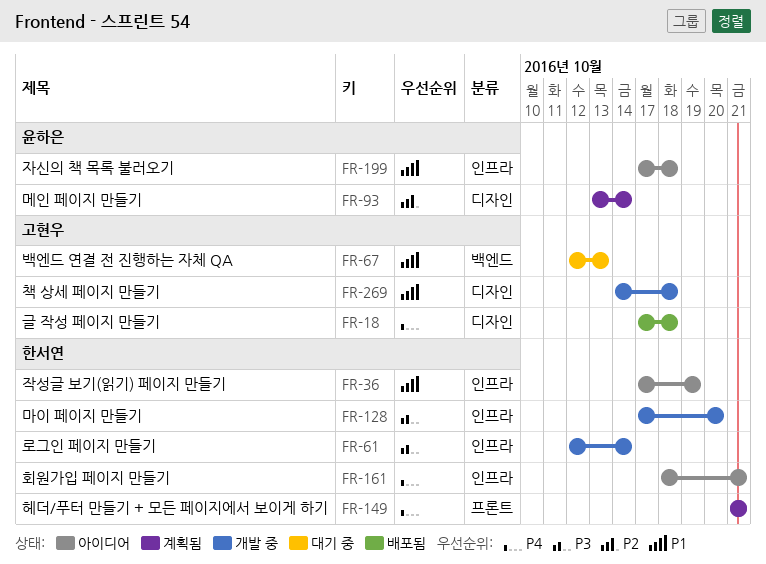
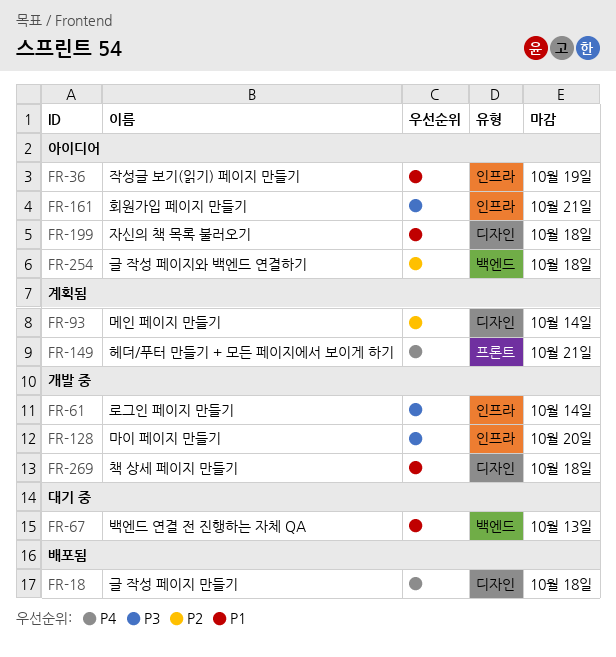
FR-161, priority: P4 -> P3
FR-199, label: 인프라 -> 디자인
FR-254: none -> present

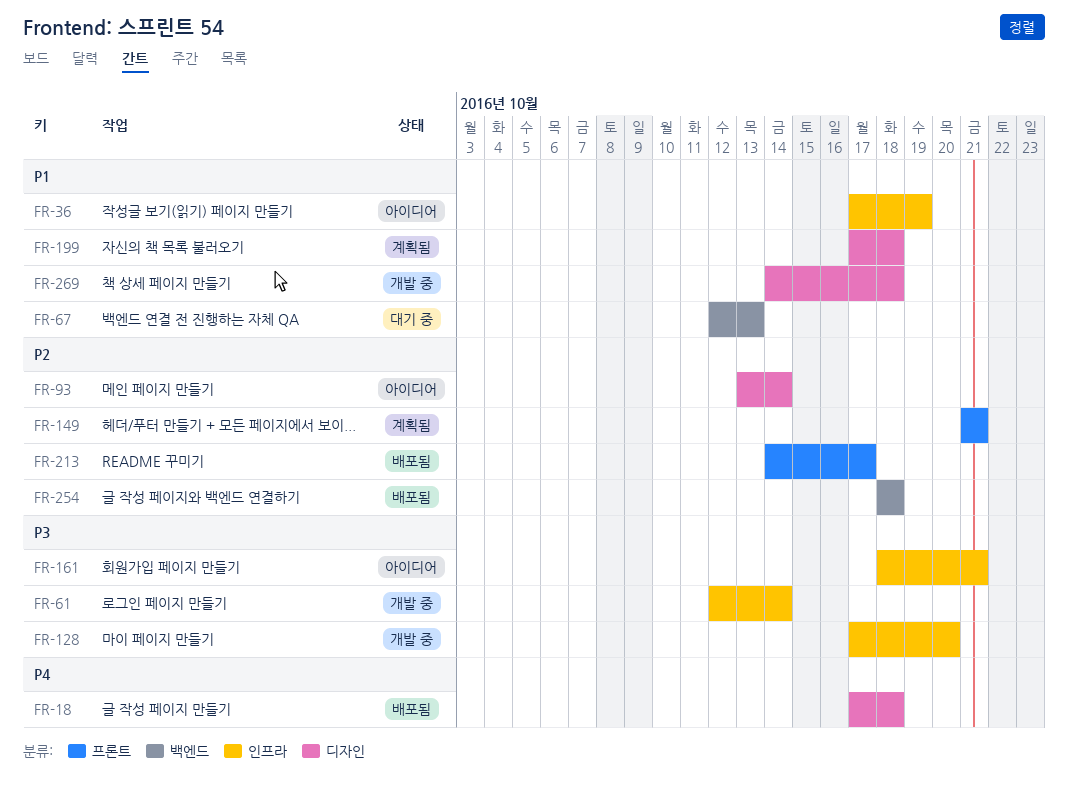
FR-93, status: 계획됨 -> 아이디어
FR-149, priority: P4 -> P2
FR-199, status: 아이디어 -> 계획됨
FR-213: none -> present
FR-254, status: 아이디어 -> 배포됨

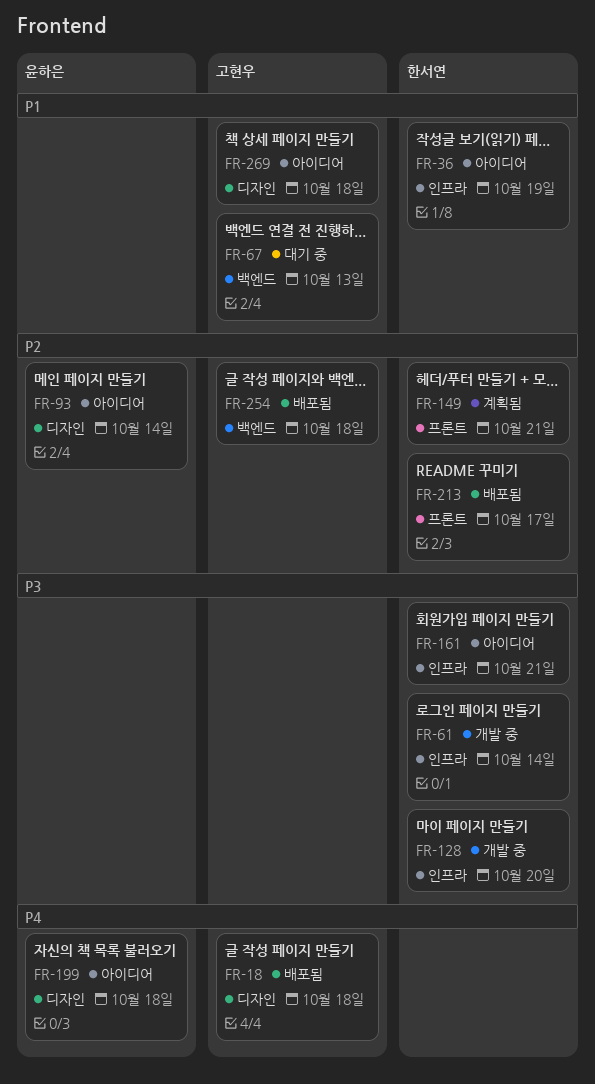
FR-199, status: 계획됨 -> 아이디어
FR-199, priority: P1 -> P4
FR-269, status: 개발 중 -> 아이디어

